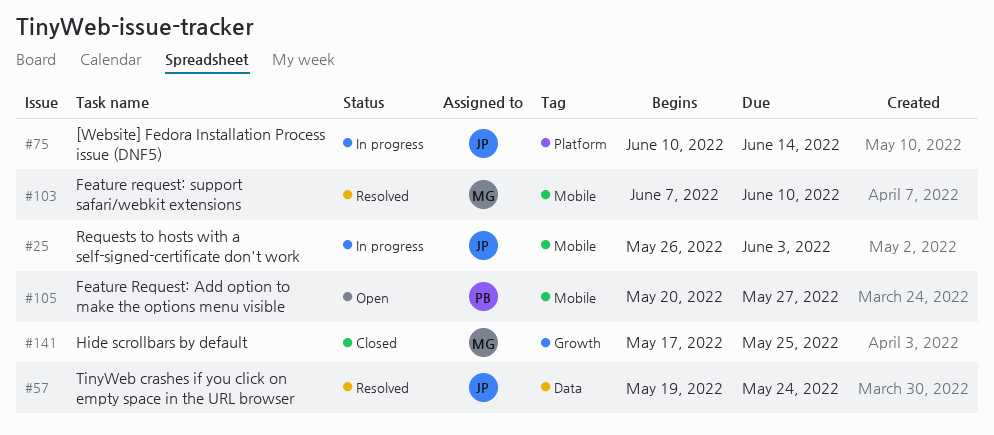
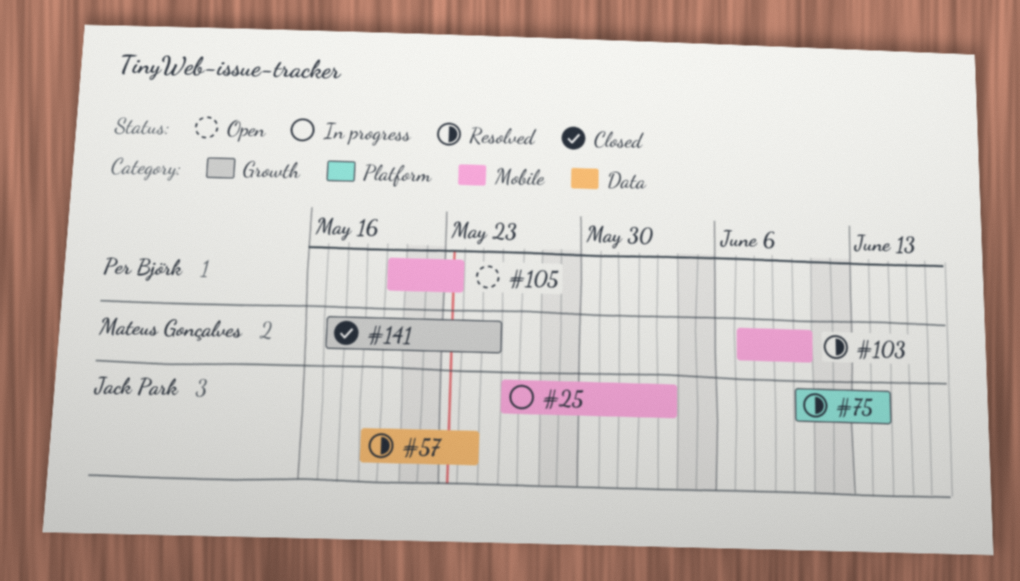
#75, status: In progress -> Resolved
#105, due: May 27 -> May 23

